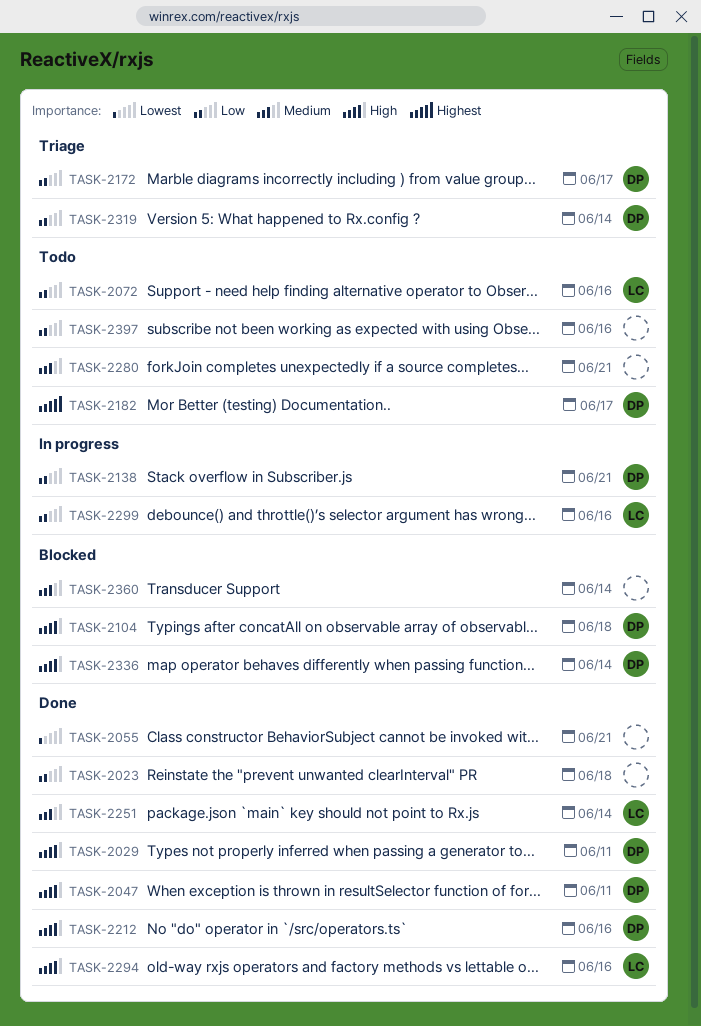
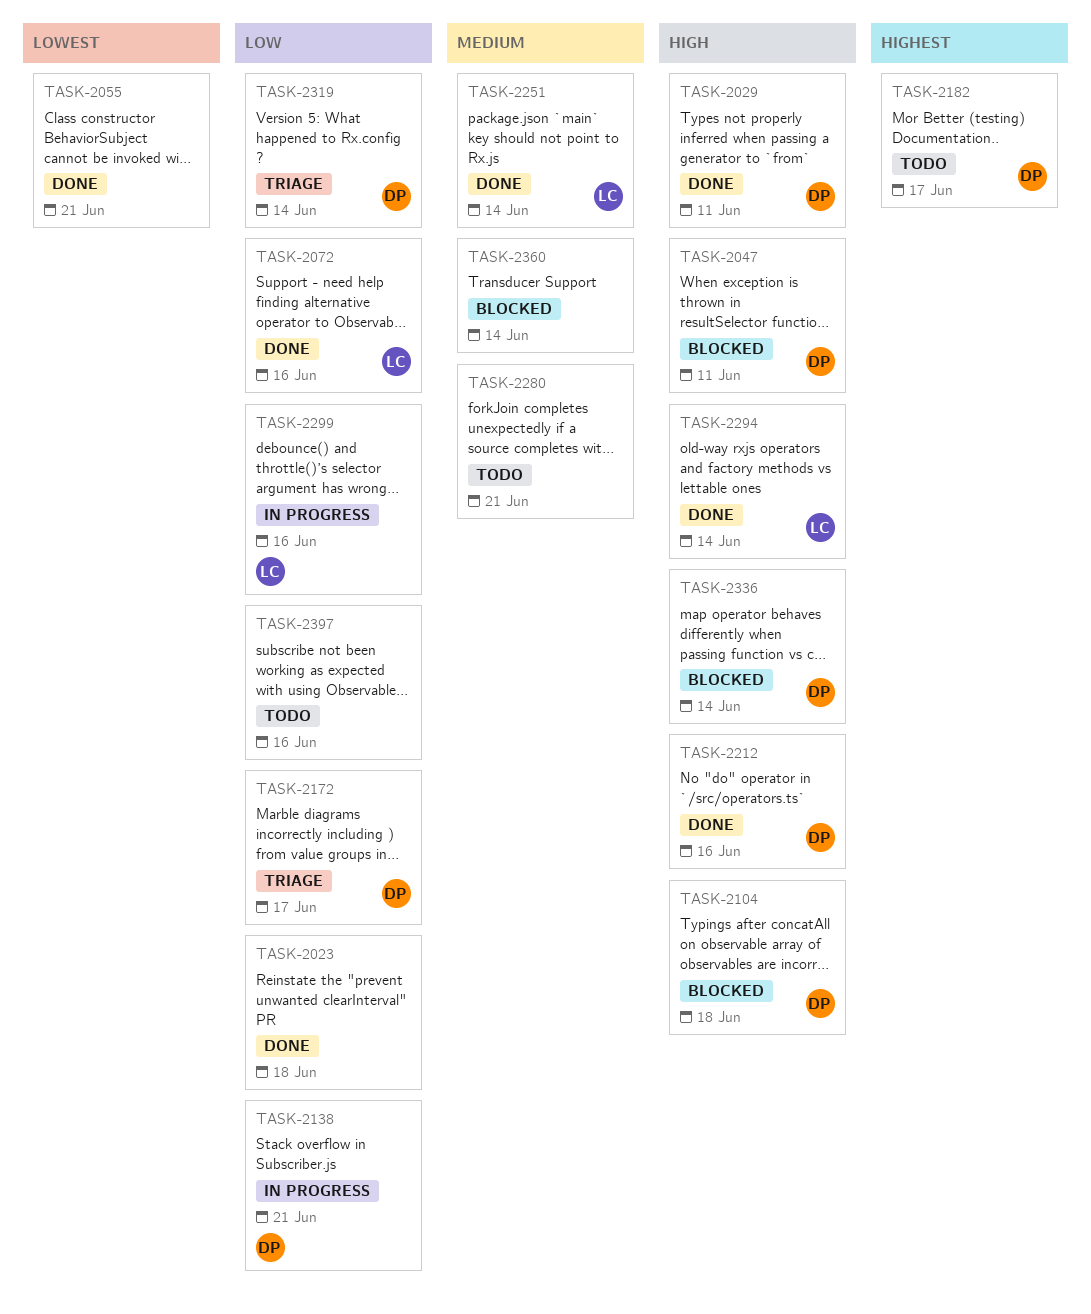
TASK-2047, status: Done -> Blocked
TASK-2072, status: Todo -> Done
TASK-2294, due: Jun 16 -> Jun 14

